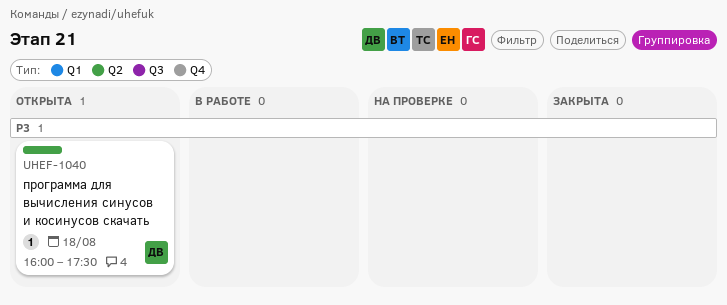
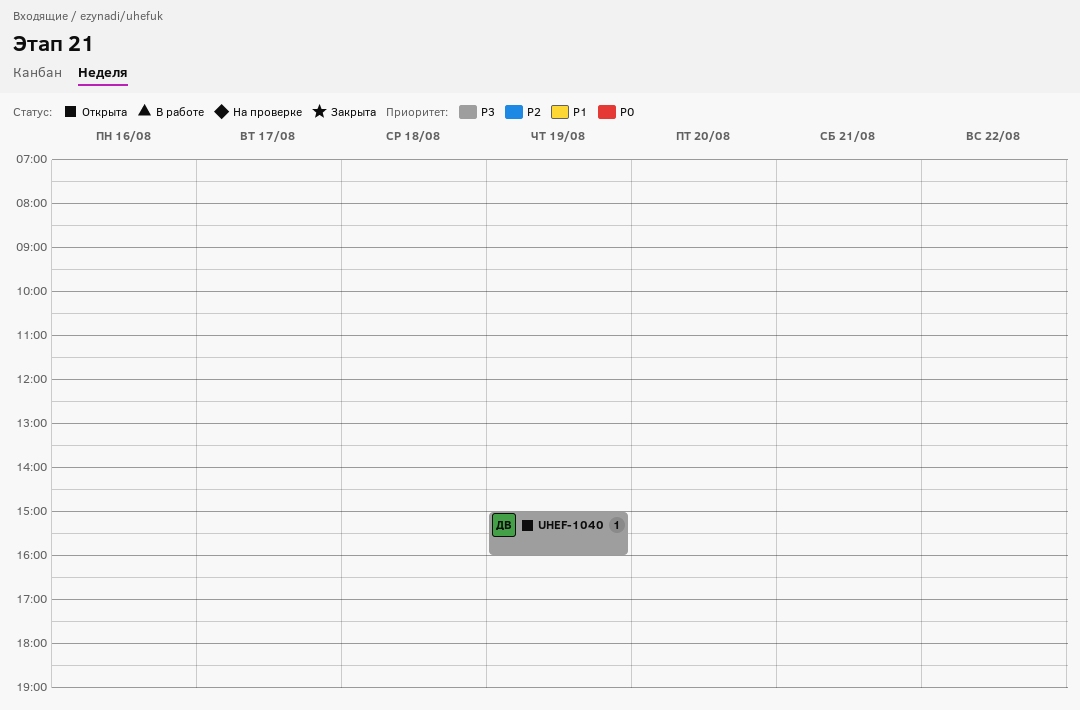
UHEF-1040, day: Aug 18 -> Aug 19
UHEF-1040, begins: 16:00 -> 15:00
UHEF-1040, ends: 17:30 -> 16:00

